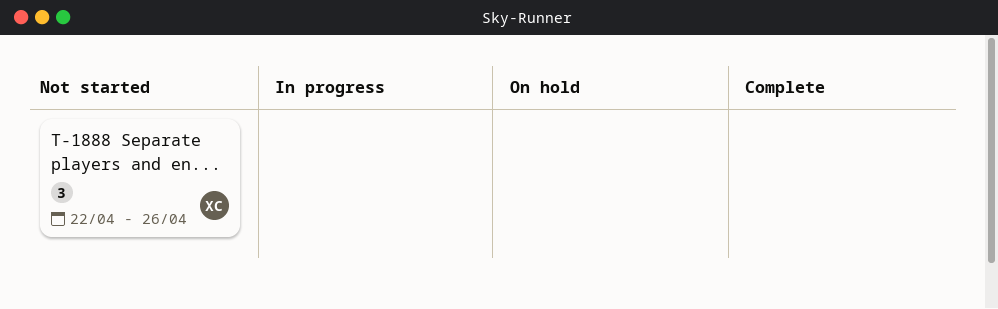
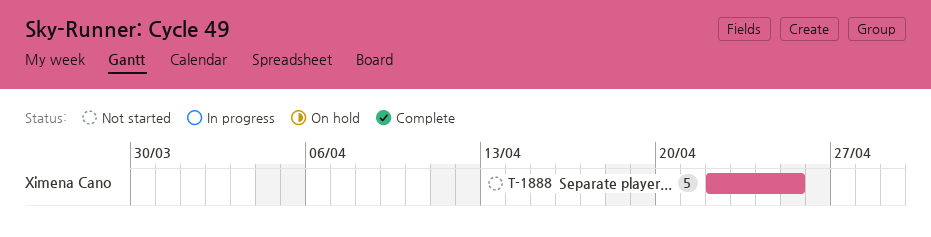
T-1888, estimate: 3 -> 5
T-1888, due: Apr 26 -> Apr 25

